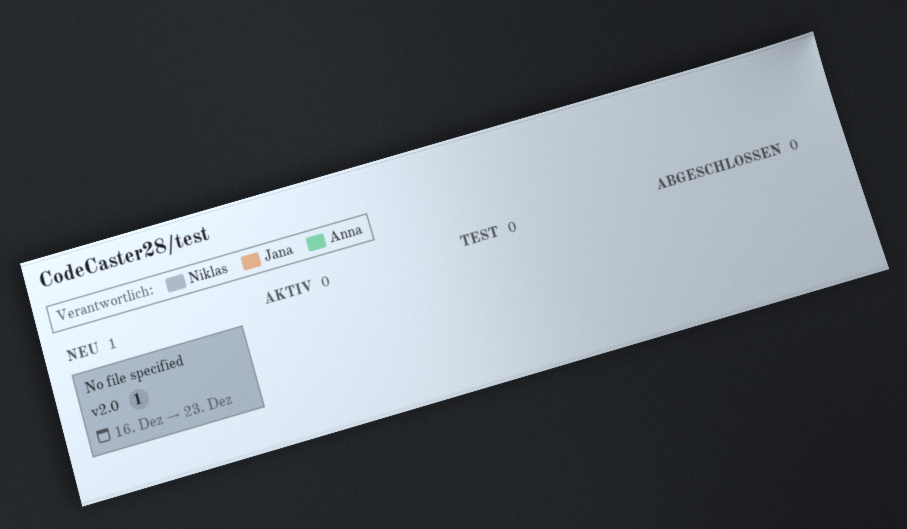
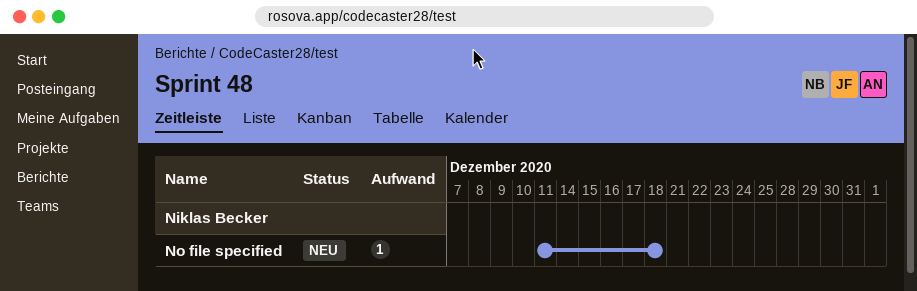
No file specified, start: Dec 16 -> Dec 11
No file specified, due: Dec 23 -> Dec 18

